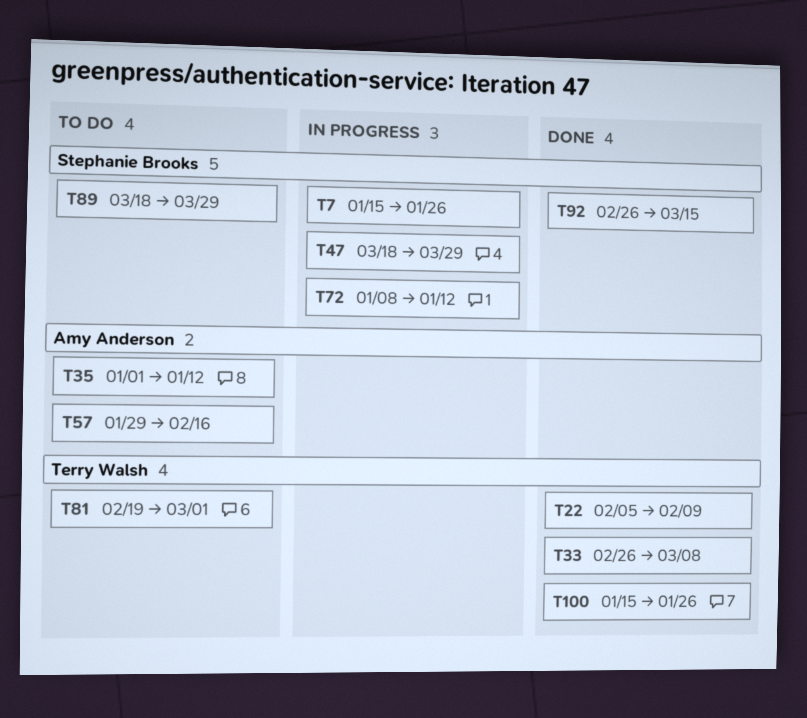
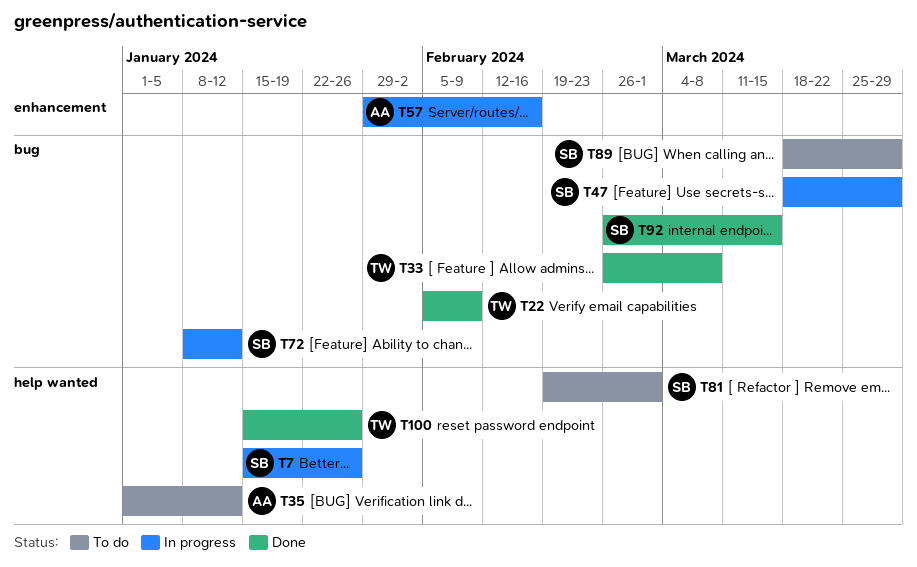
T57, status: To do -> In progress
T81, owner: Terry Walsh -> Stephanie Brooks

